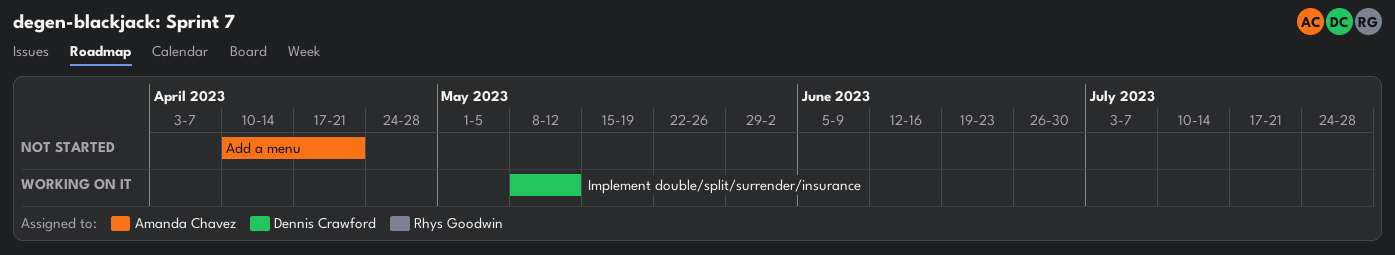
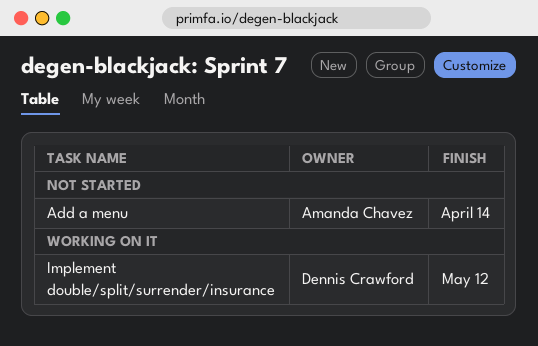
Add a menu, due: Apr 21 -> Apr 14

